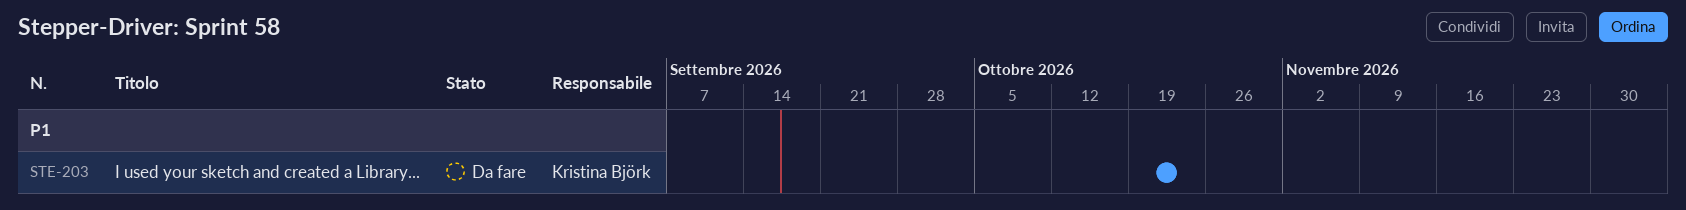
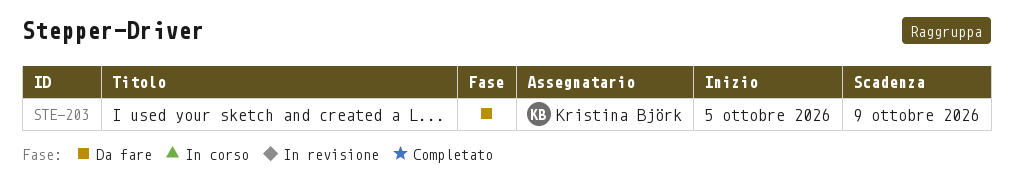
STE-203, start: Oct 19 -> Oct 5
STE-203, due: Oct 23 -> Oct 9

